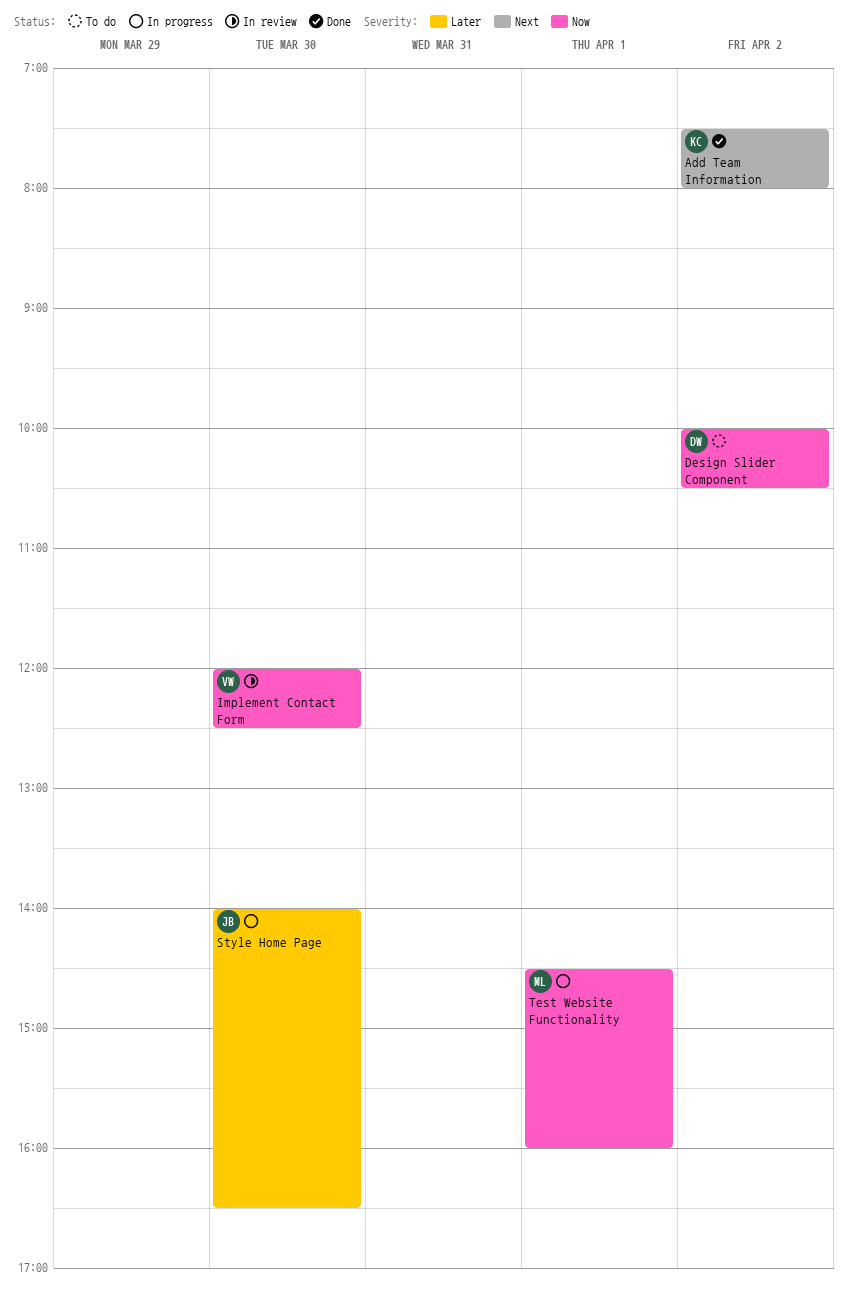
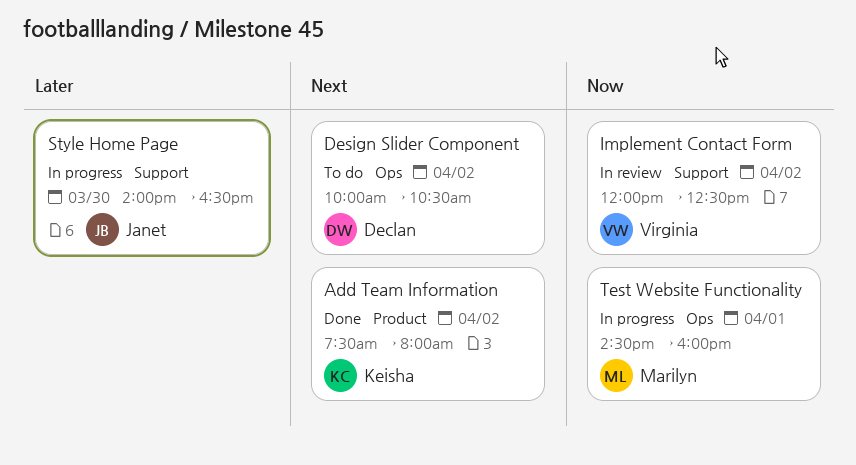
Design Slider Component, priority: Now -> Next
Implement Contact Form, day: Mar 30 -> Apr 2

